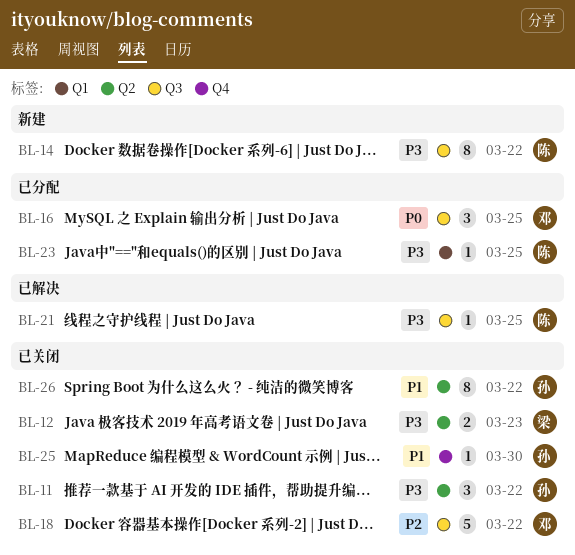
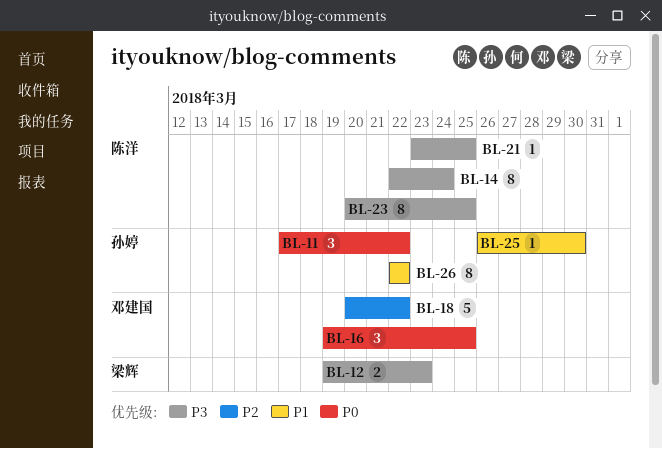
BL-11, priority: P3 -> P0
BL-14, due: Mar 22 -> Mar 24
BL-23, estimate: 1 -> 8

